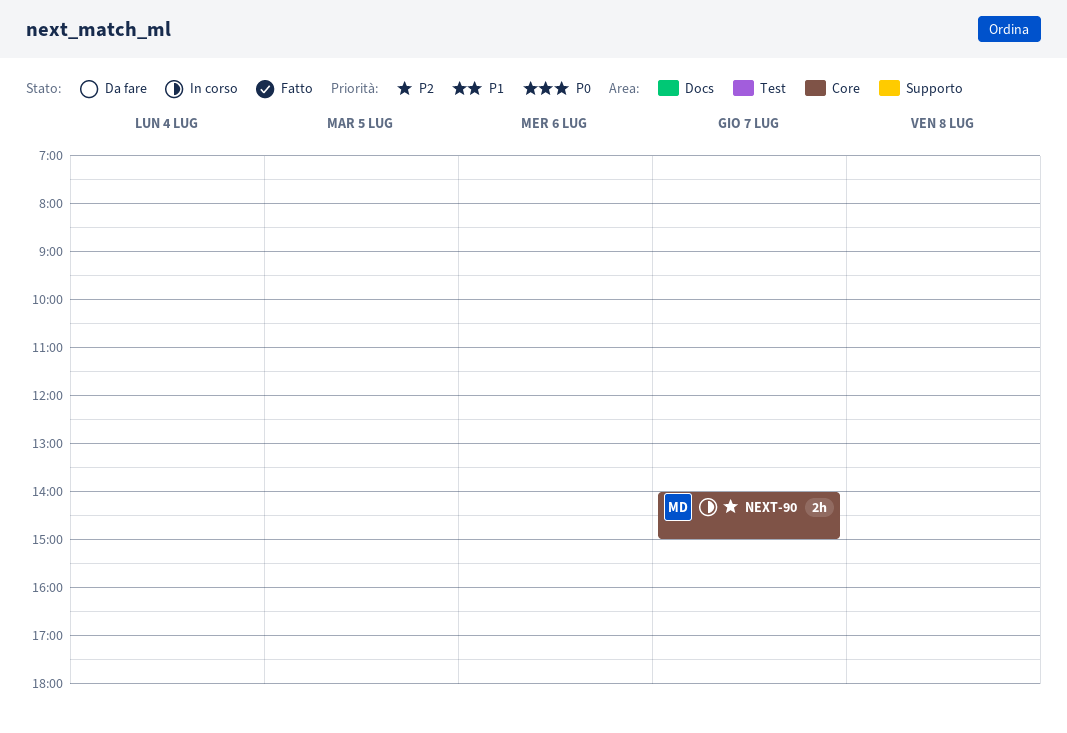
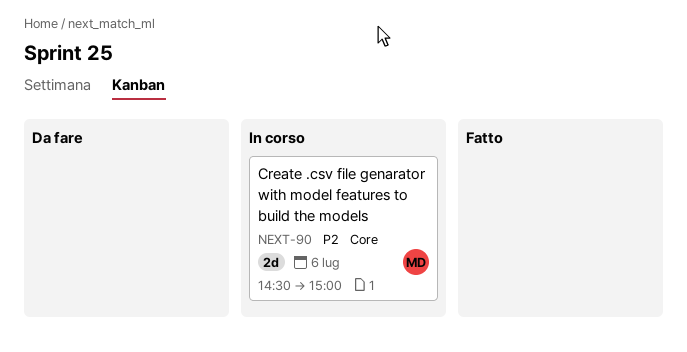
NEXT-90, estimate: 2h -> 2d
NEXT-90, day: Jul 7 -> Jul 6
NEXT-90, begins: 14:00 -> 14:30

